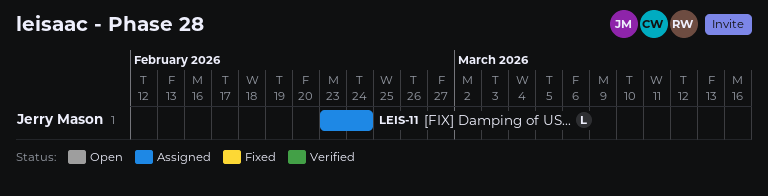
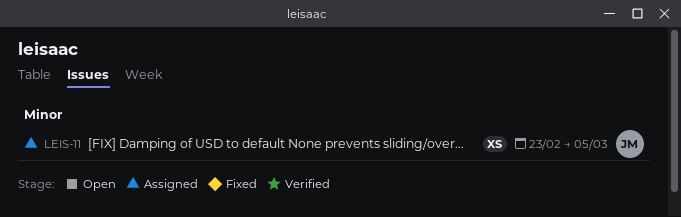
LEIS-11, estimate: L -> XS
LEIS-11, due: Feb 24 -> Mar 5

